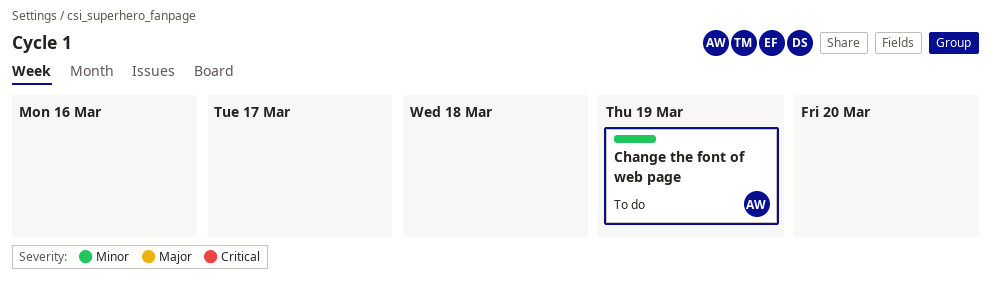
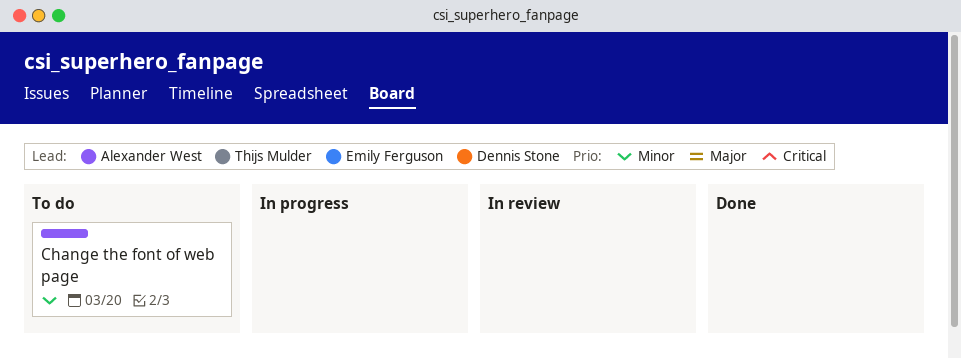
Change the font of web page, due: Mar 19 -> Mar 20

